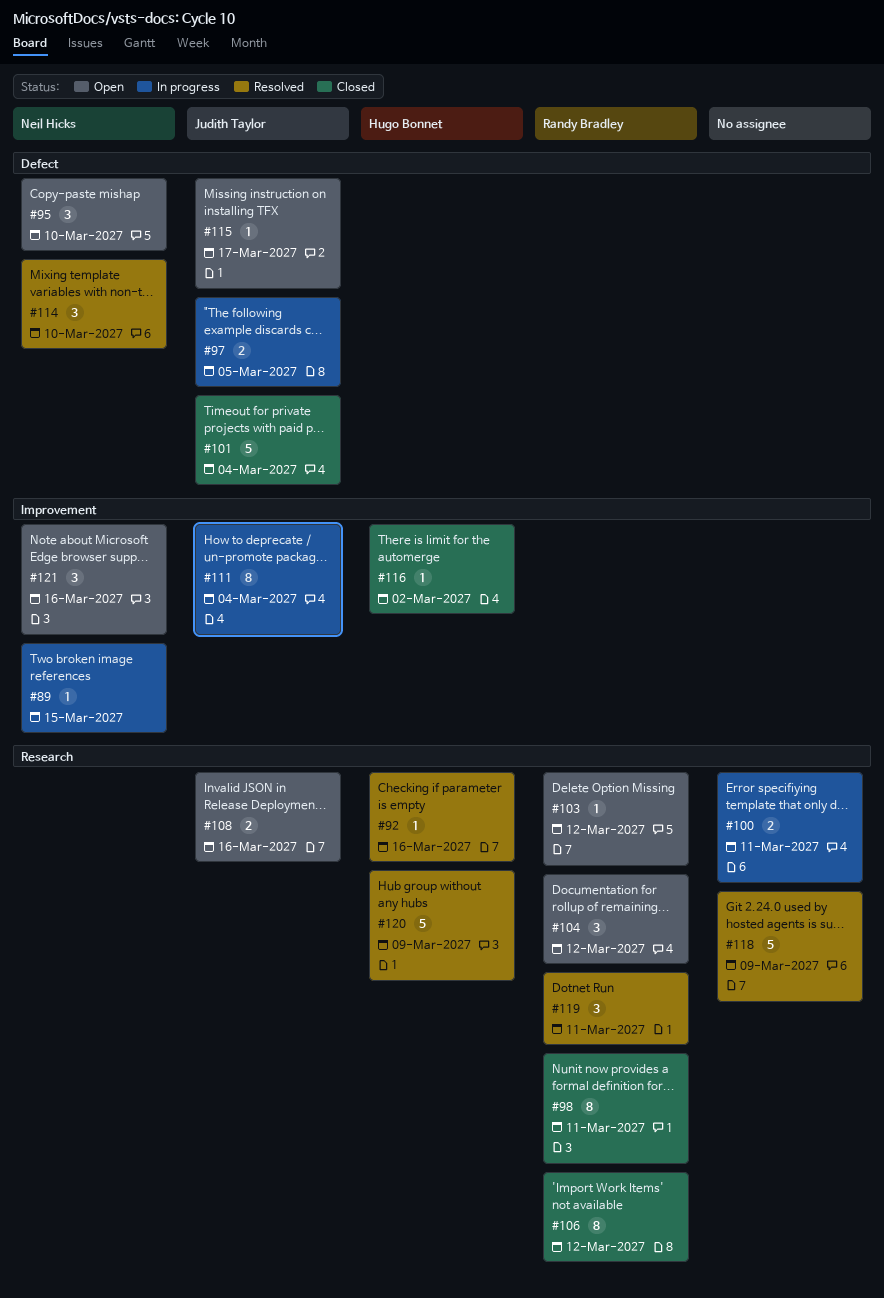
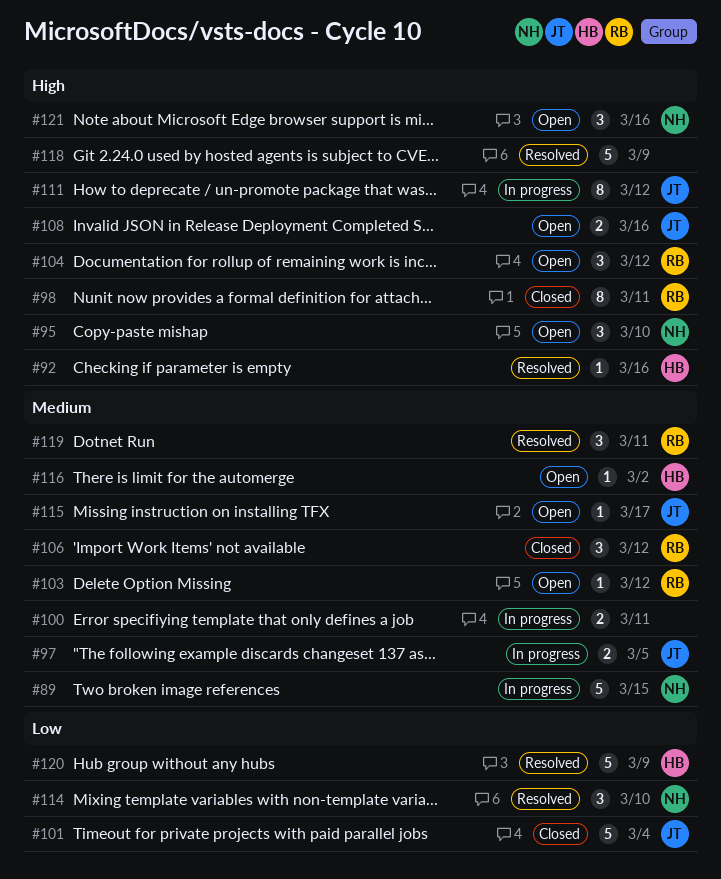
#89, estimate: 1 -> 5
#106, estimate: 8 -> 3
#111, due: Mar 4 -> Mar 12
#116, status: Closed -> Open

